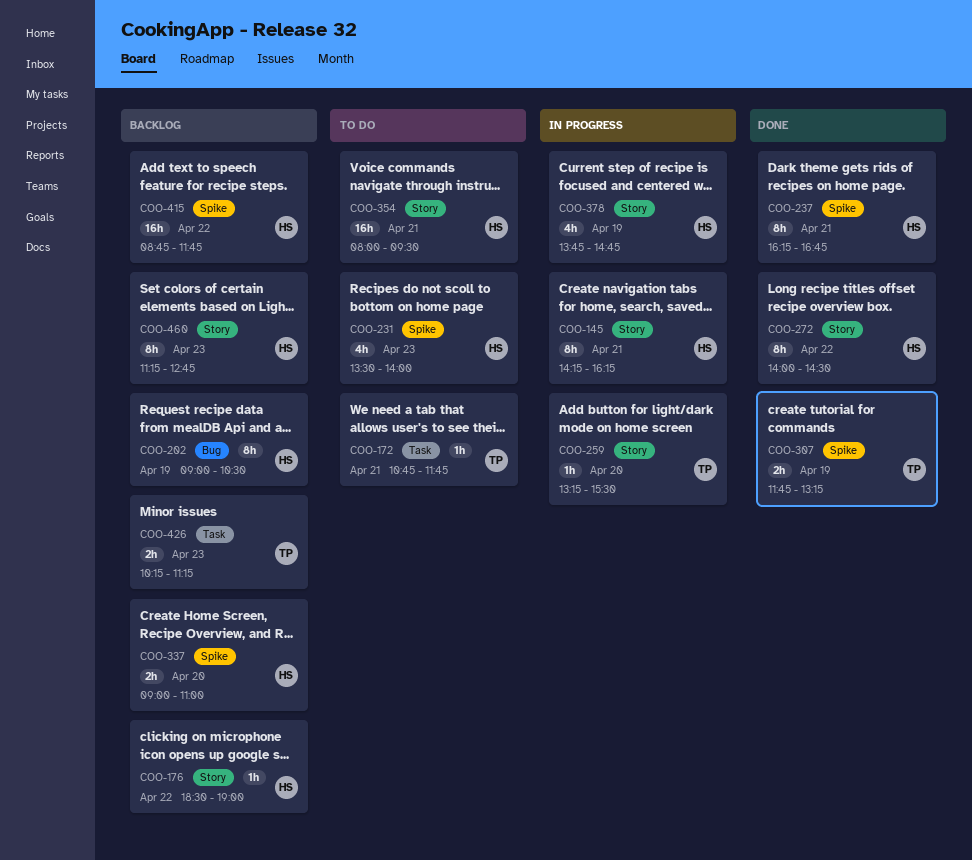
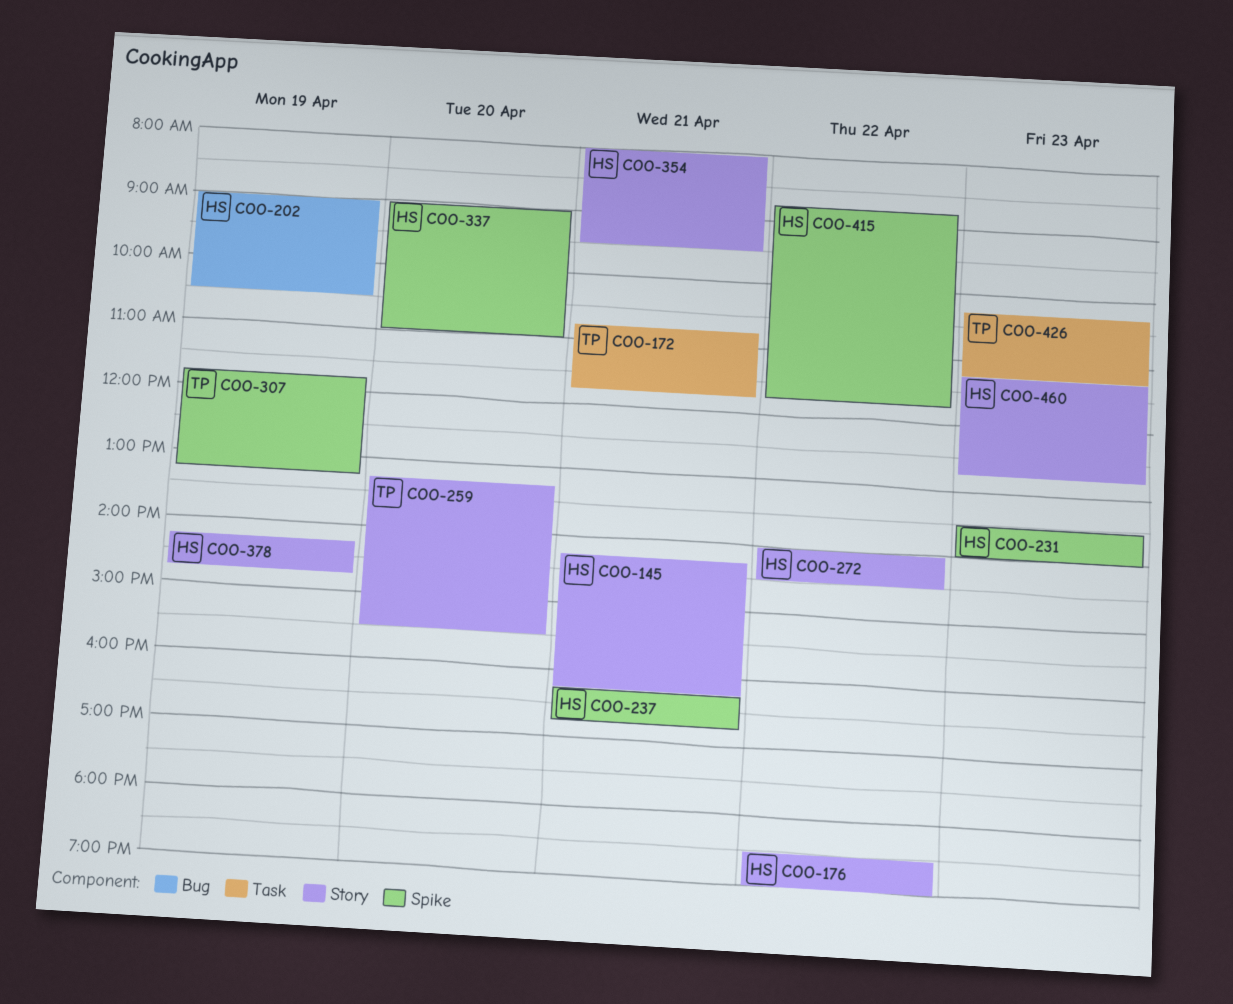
COO-378, begins: 13:45 -> 14:15

